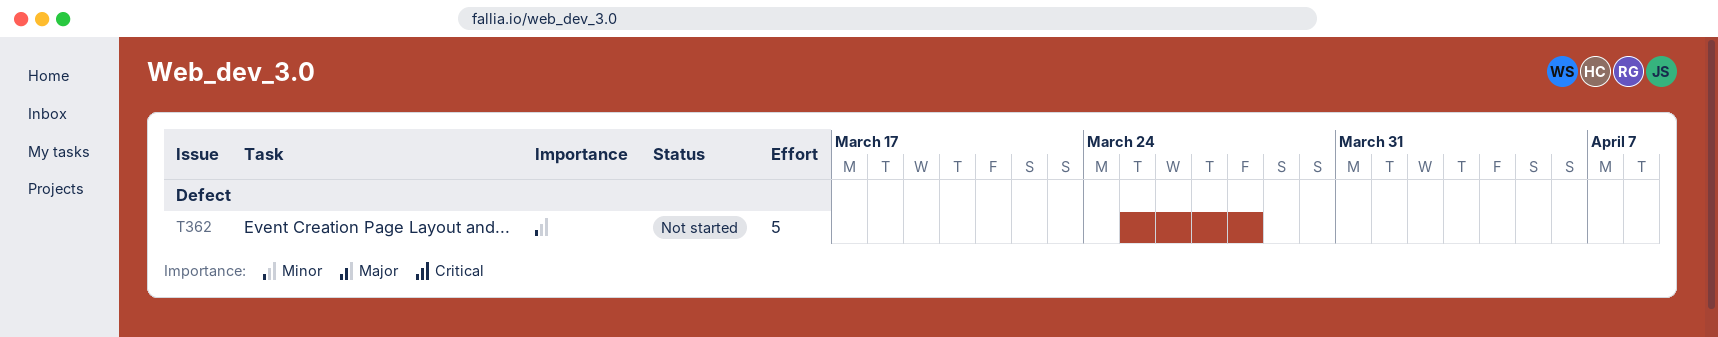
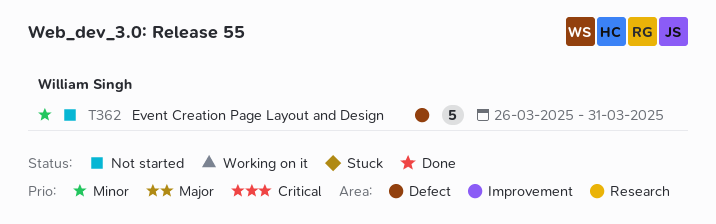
T362, start: Mar 25 -> Mar 26
T362, due: Mar 28 -> Mar 31

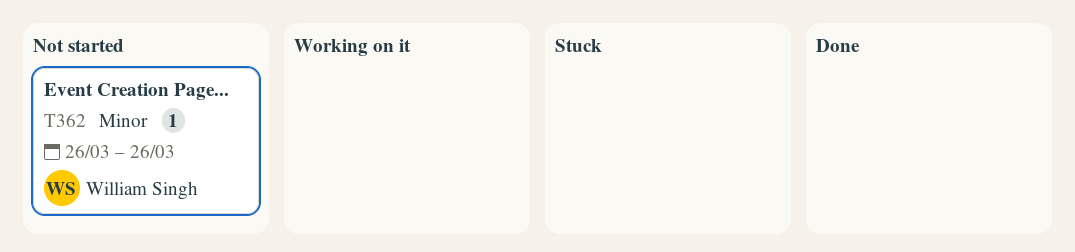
T362, estimate: 5 -> 1
T362, due: Mar 31 -> Mar 26

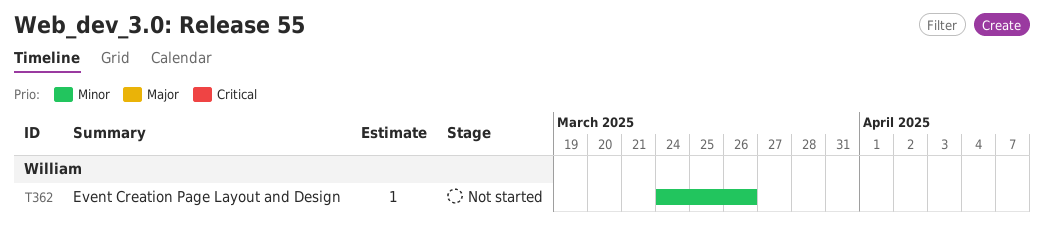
T362, start: Mar 26 -> Mar 24

